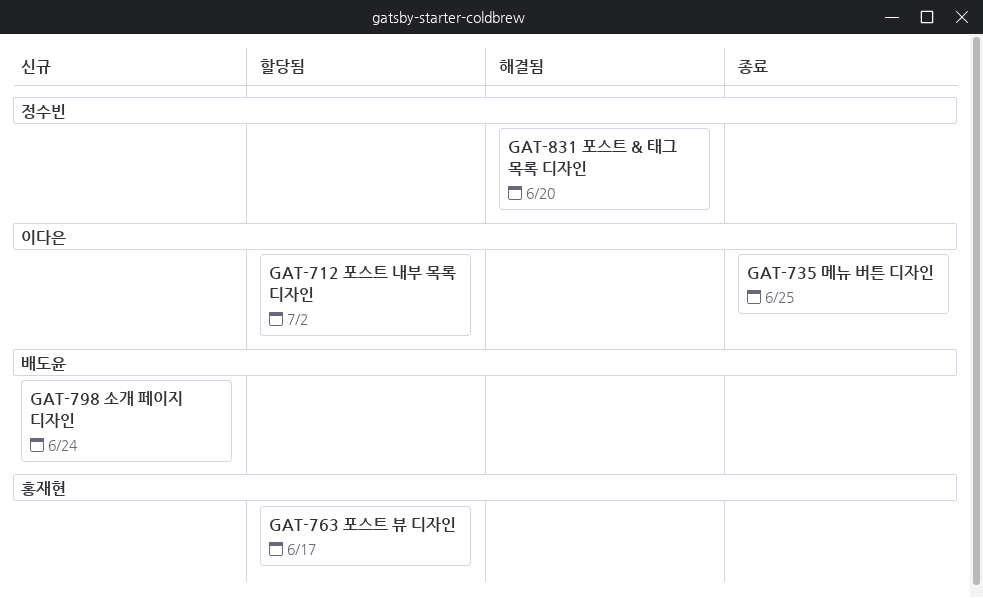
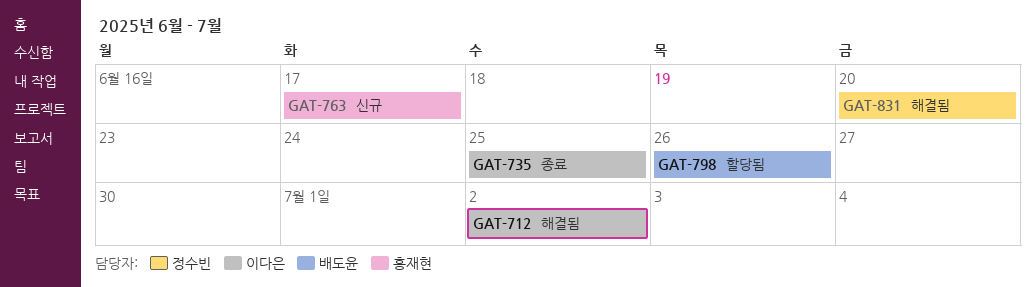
GAT-712, status: 할당됨 -> 해결됨
GAT-763, status: 할당됨 -> 신규
GAT-798, status: 신규 -> 할당됨
GAT-798, due: Jun 24 -> Jun 26

